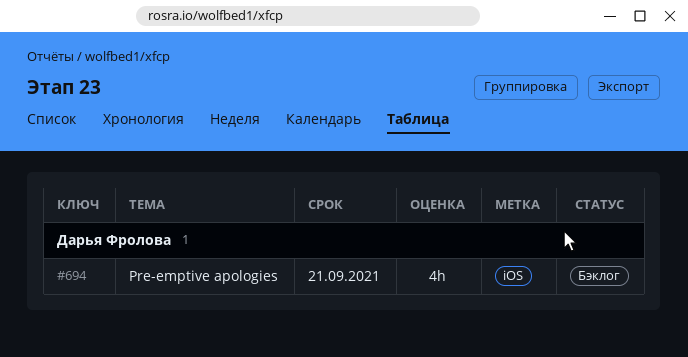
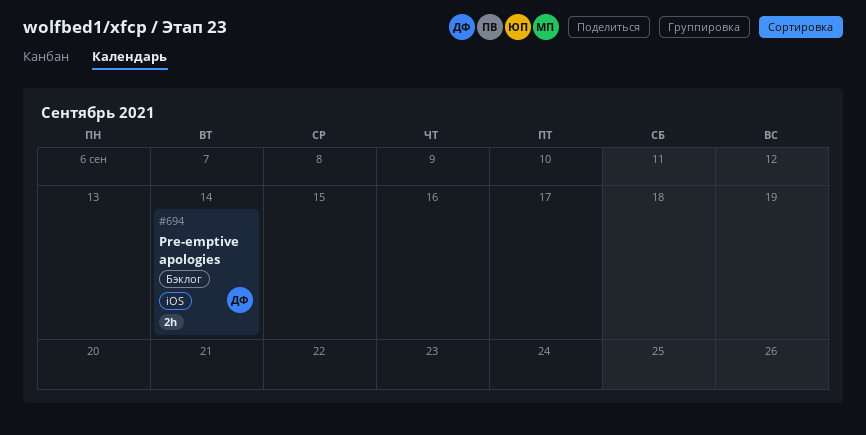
#694, estimate: 4h -> 2h
#694, due: Sep 21 -> Sep 14

